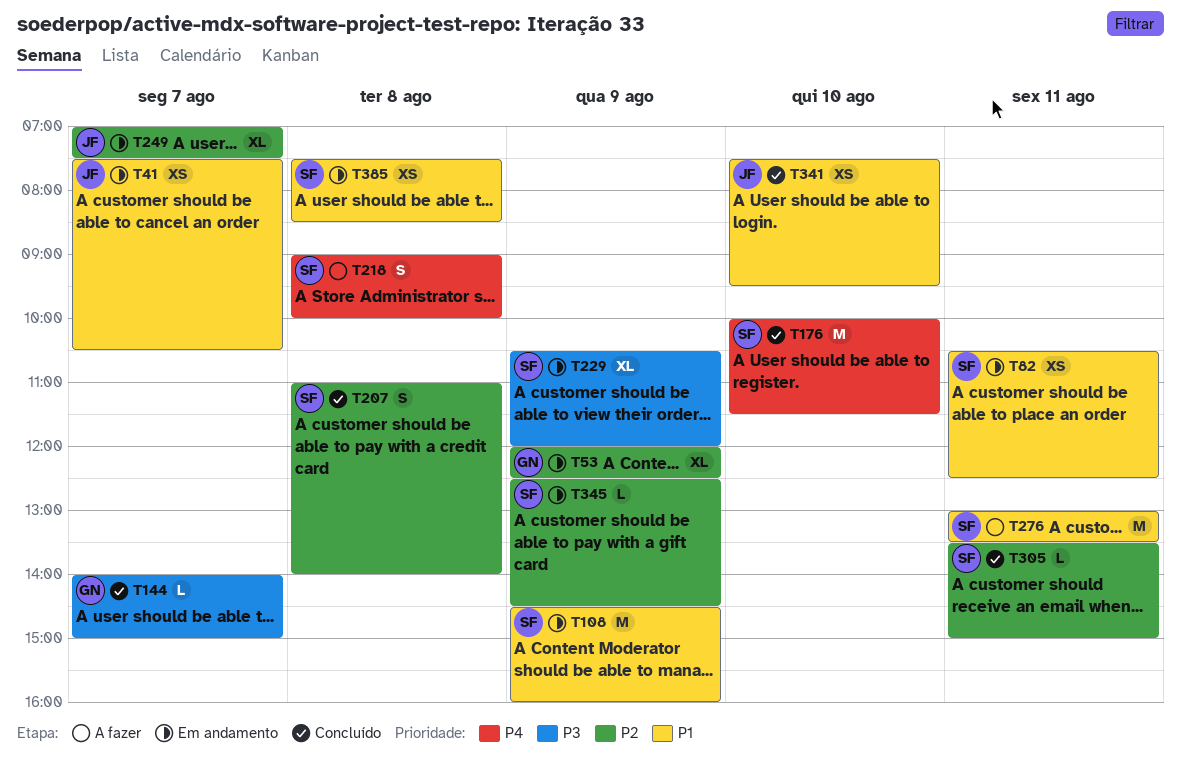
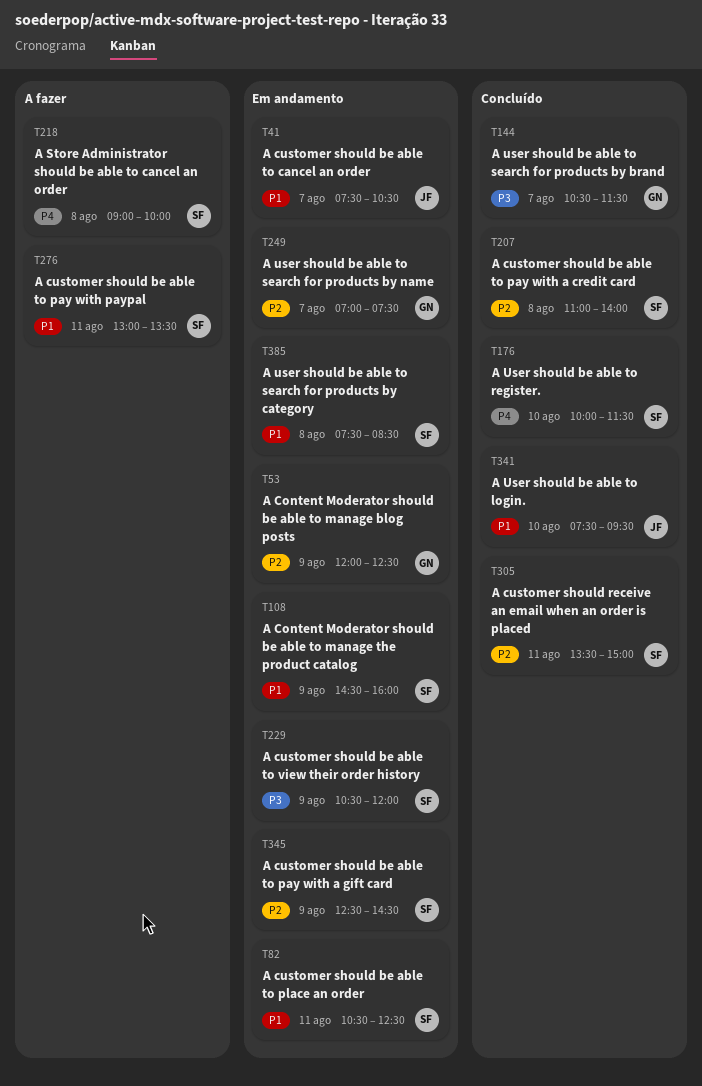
T144, begins: 14:00 -> 10:30
T144, ends: 15:00 -> 11:30
T249, owner: JF -> GN

